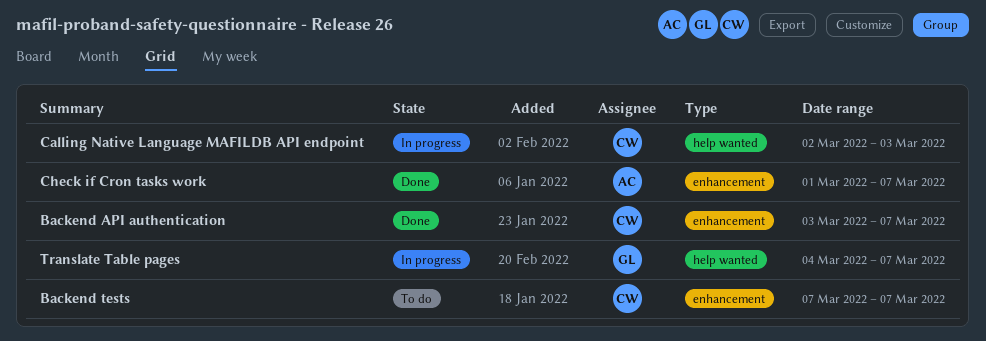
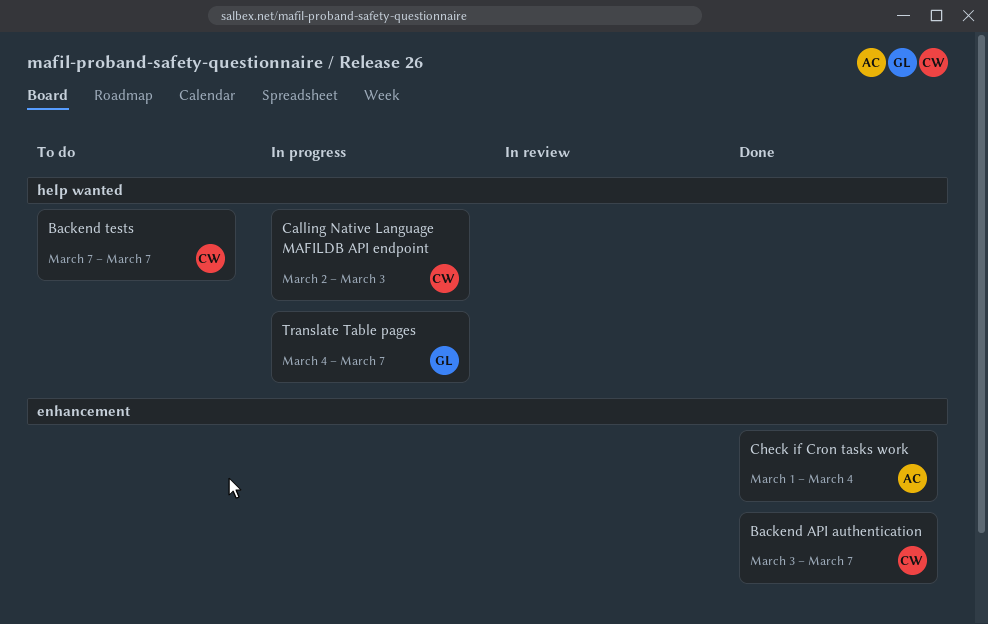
Backend tests, label: enhancement -> help wanted
Check if Cron tasks work, due: Mar 7 -> Mar 4

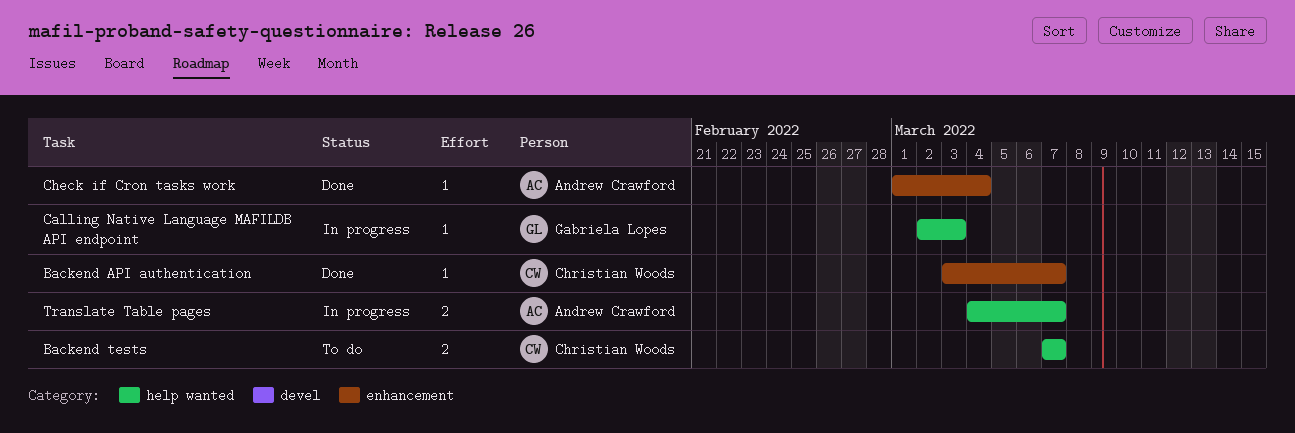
Calling Native Language MAFILDB API endpoint, owner: Christian Woods -> Gabriela Lopes
Translate Table pages, owner: Gabriela Lopes -> Andrew Crawford

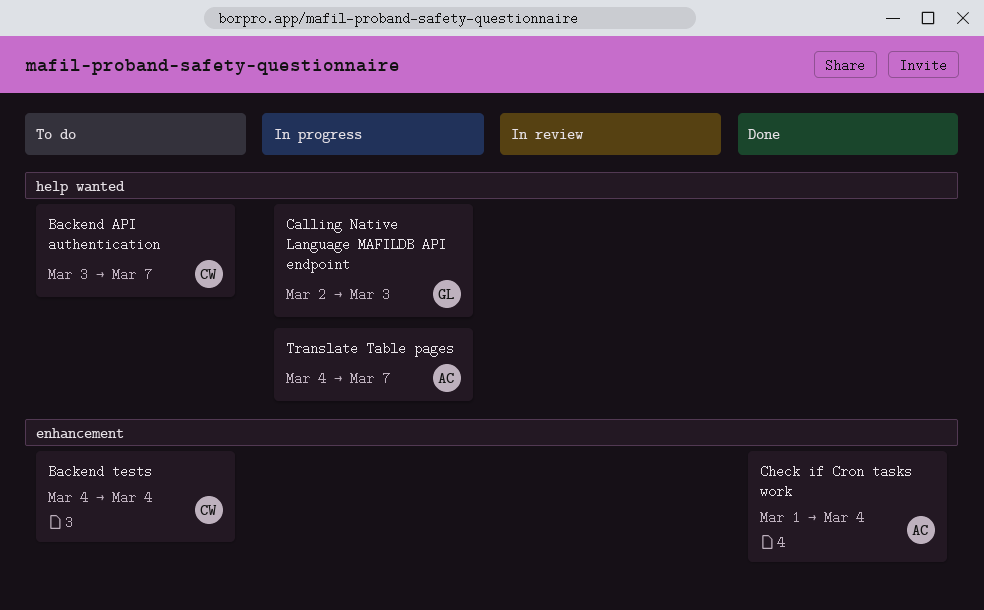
Backend API authentication, status: Done -> To do
Backend API authentication, label: enhancement -> help wanted
Backend tests, label: help wanted -> enhancement
Backend tests, start: Mar 7 -> Mar 4
Backend tests, due: Mar 7 -> Mar 4

